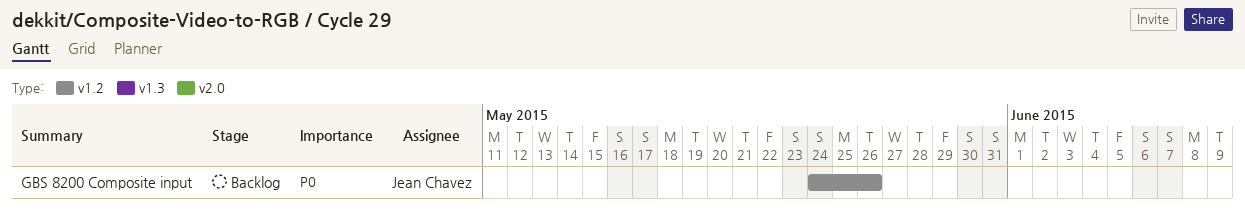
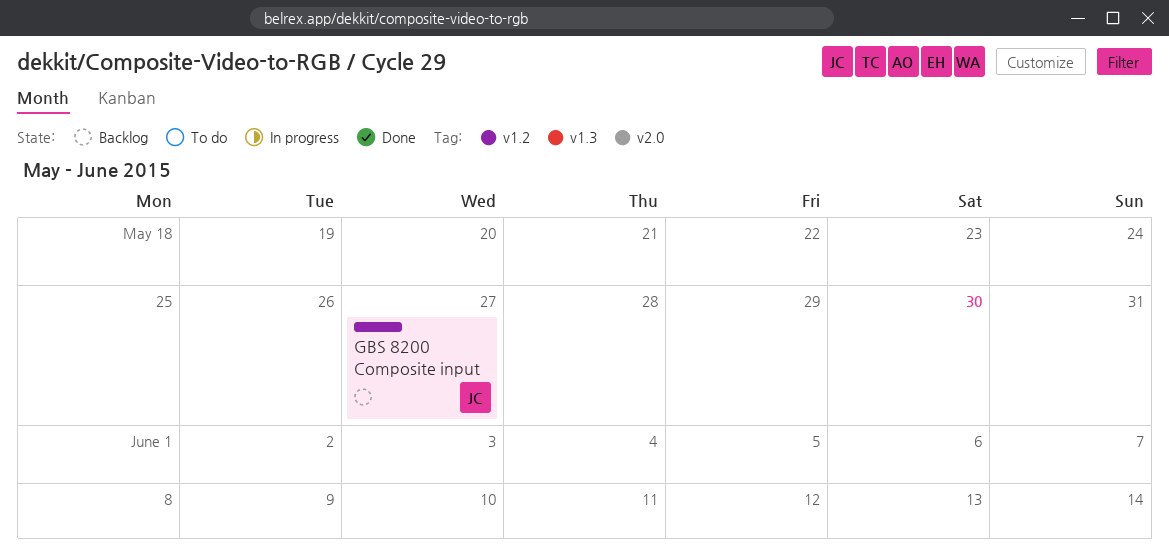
GBS 8200 Composite input, due: May 26 -> May 27

